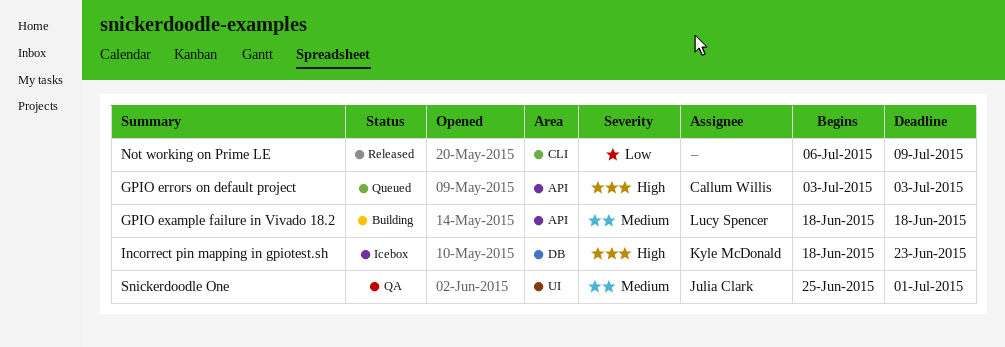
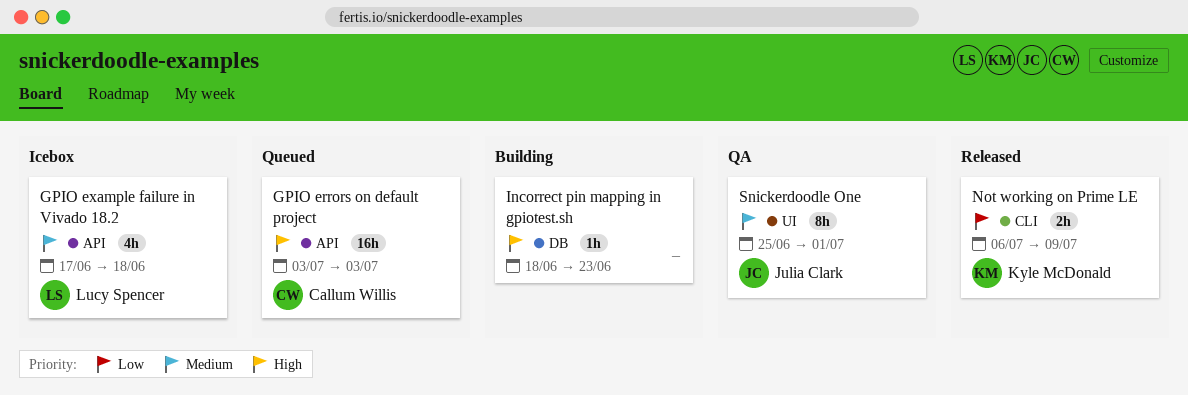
GPIO example failure in Vivado 18.2, status: Building -> Icebox
GPIO example failure in Vivado 18.2, start: Jun 18 -> Jun 17
Incorrect pin mapping in gpiotest.sh, status: Icebox -> Building
Incorrect pin mapping in gpiotest.sh, owner: Kyle McDonald -> none
Not working on Prime LE, owner: none -> Kyle McDonald

